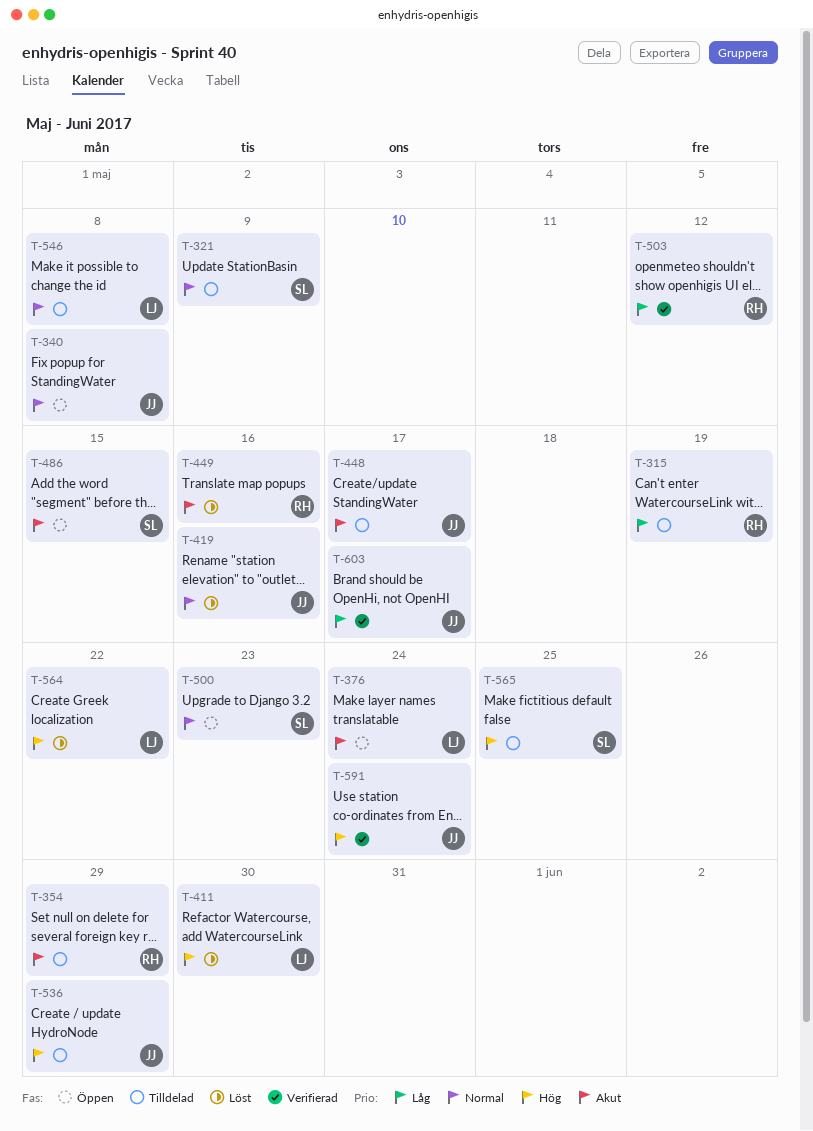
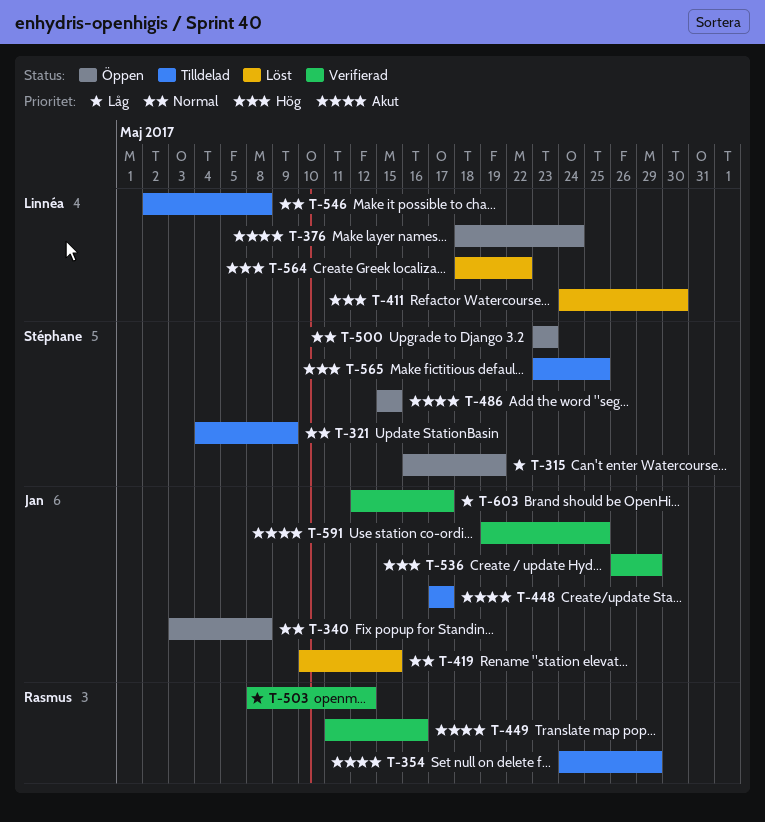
T-315, status: Tilldelad -> Öppen
T-315, owner: Rasmus -> Stéphane
T-419, due: May 16 -> May 15
T-449, status: Löst -> Verifierad
T-536, status: Tilldelad -> Verifierad
T-591, priority: Hög -> Akut
T-591, due: May 24 -> May 25

